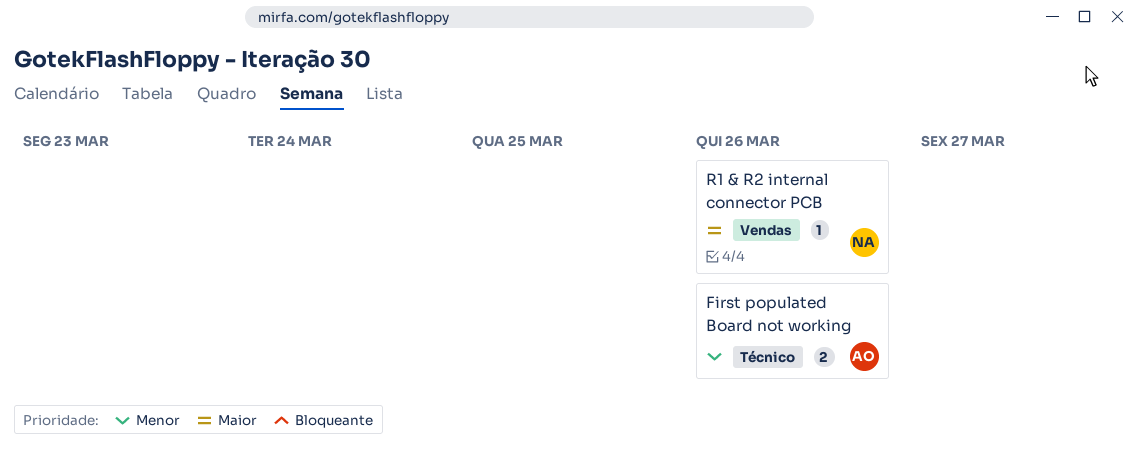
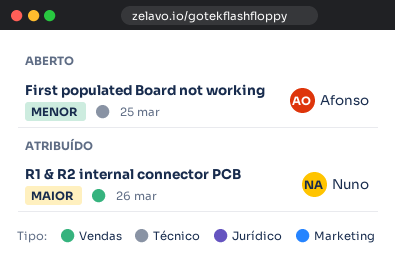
First populated Board not working, due: Mar 26 -> Mar 25

